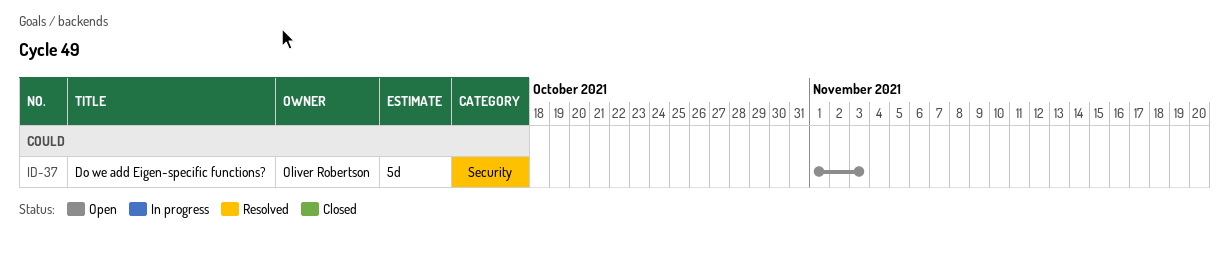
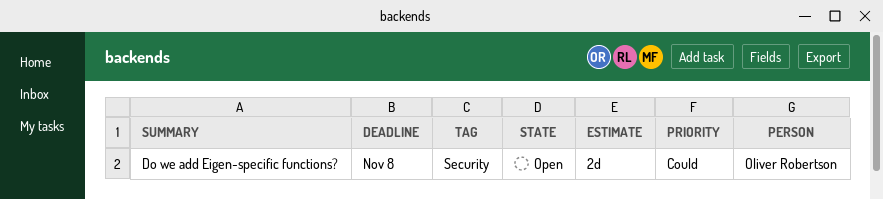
Do we add Eigen-specific functions?, estimate: 5d -> 2d
Do we add Eigen-specific functions?, due: Nov 3 -> Nov 8

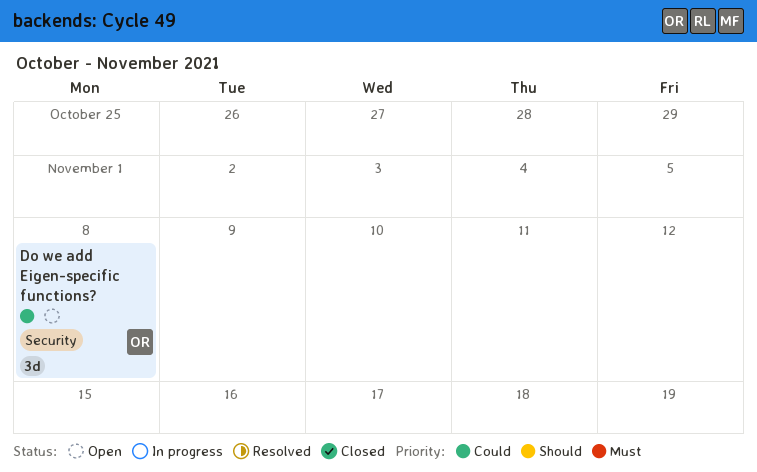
Do we add Eigen-specific functions?, estimate: 2d -> 3d

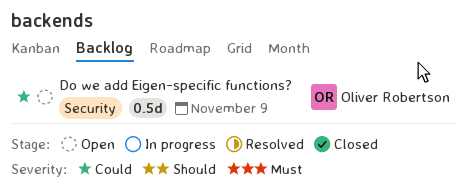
Do we add Eigen-specific functions?, estimate: 3d -> 0.5d
Do we add Eigen-specific functions?, due: Nov 8 -> Nov 9

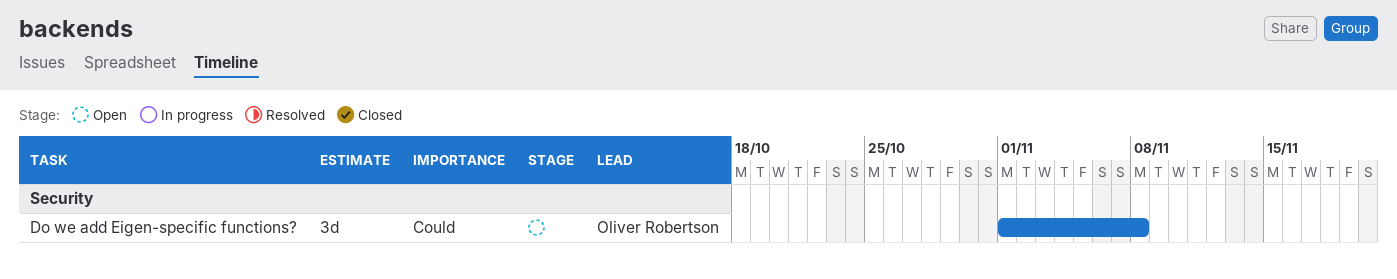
Do we add Eigen-specific functions?, estimate: 0.5d -> 3d
Do we add Eigen-specific functions?, due: Nov 9 -> Nov 8

